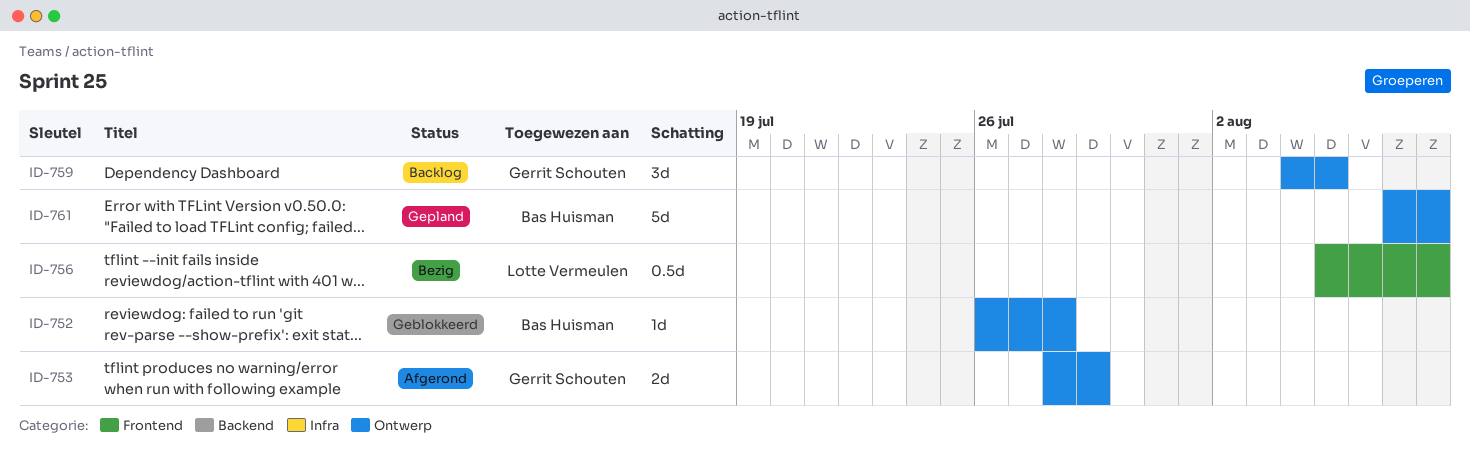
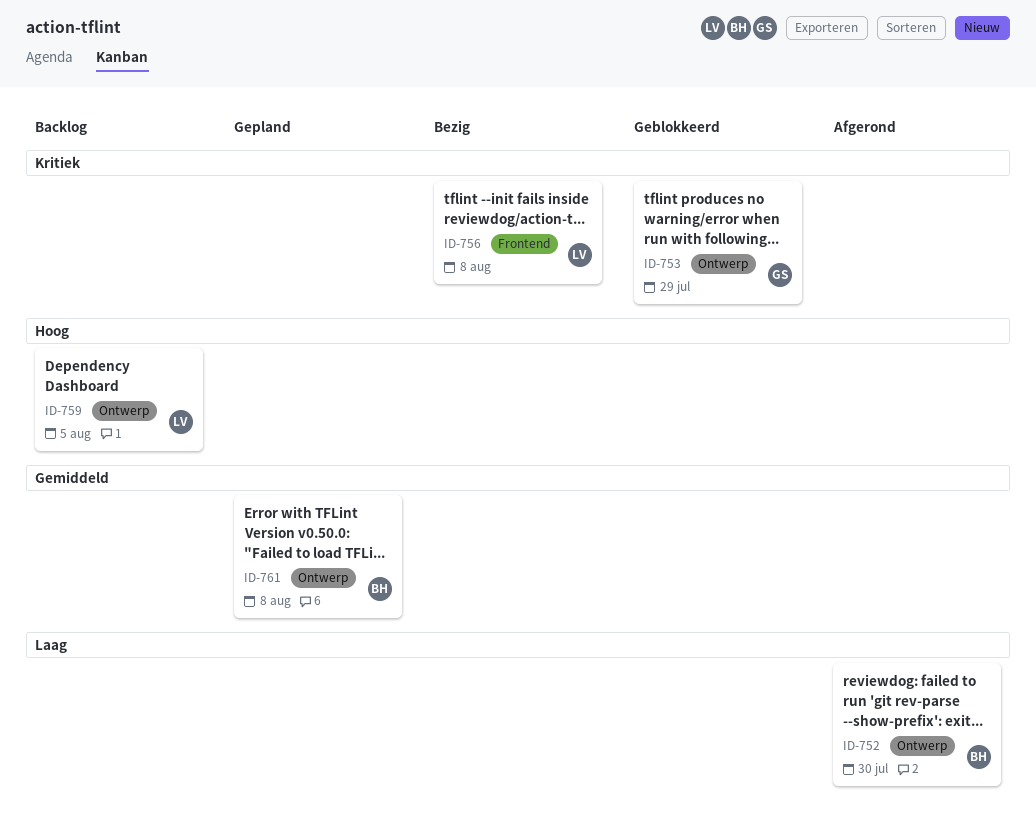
ID-752, status: Geblokkeerd -> Afgerond
ID-752, due: Jul 28 -> Jul 30
ID-753, status: Afgerond -> Geblokkeerd
ID-759, owner: Gerrit Schouten -> Lotte Vermeulen

